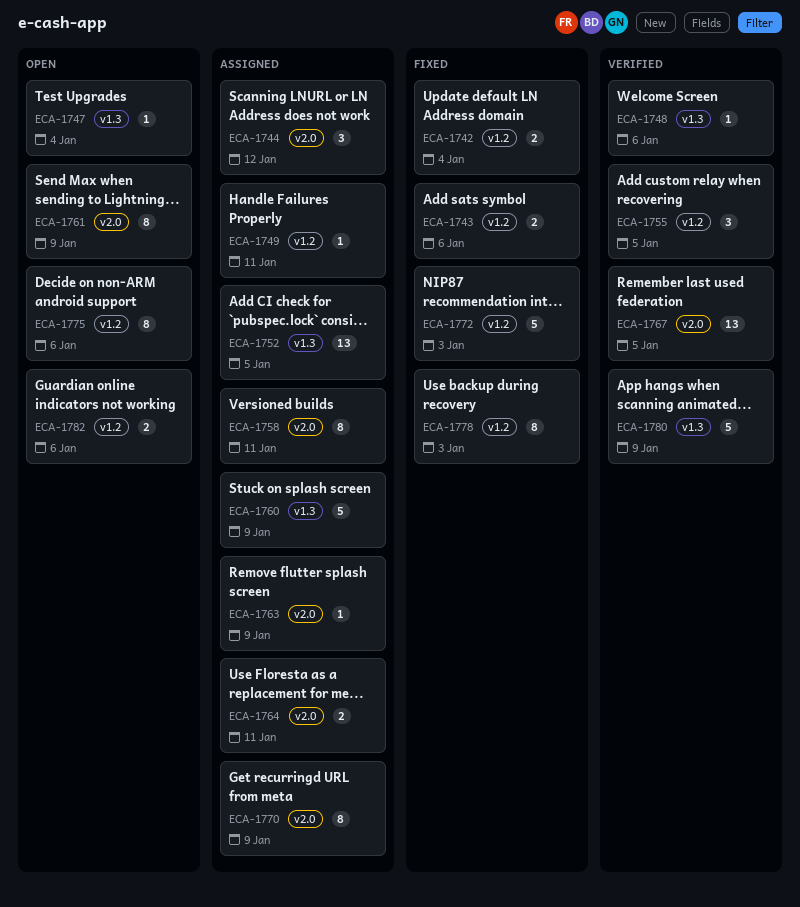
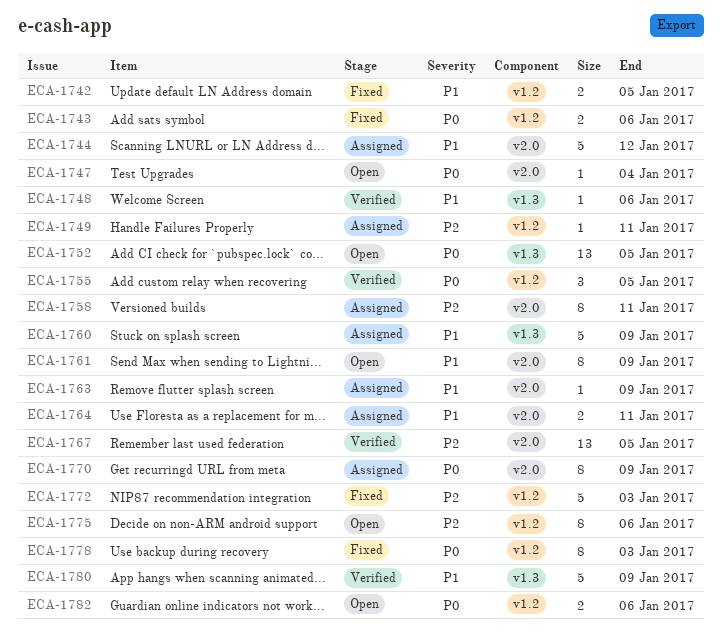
ECA-1742, due: Jan 4 -> Jan 5
ECA-1744, estimate: 3 -> 5
ECA-1747, label: v1.3 -> v2.0
ECA-1752, status: Assigned -> Open

